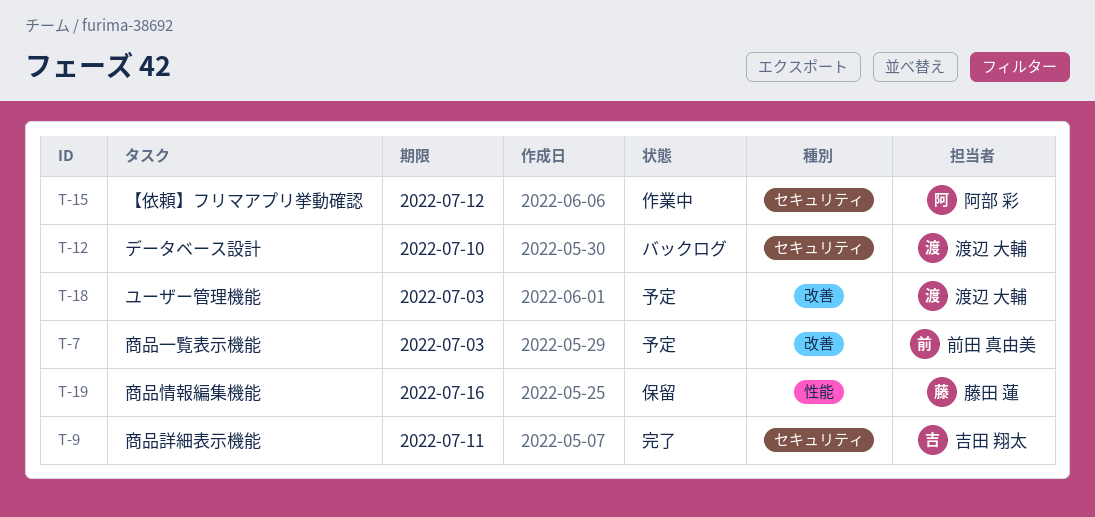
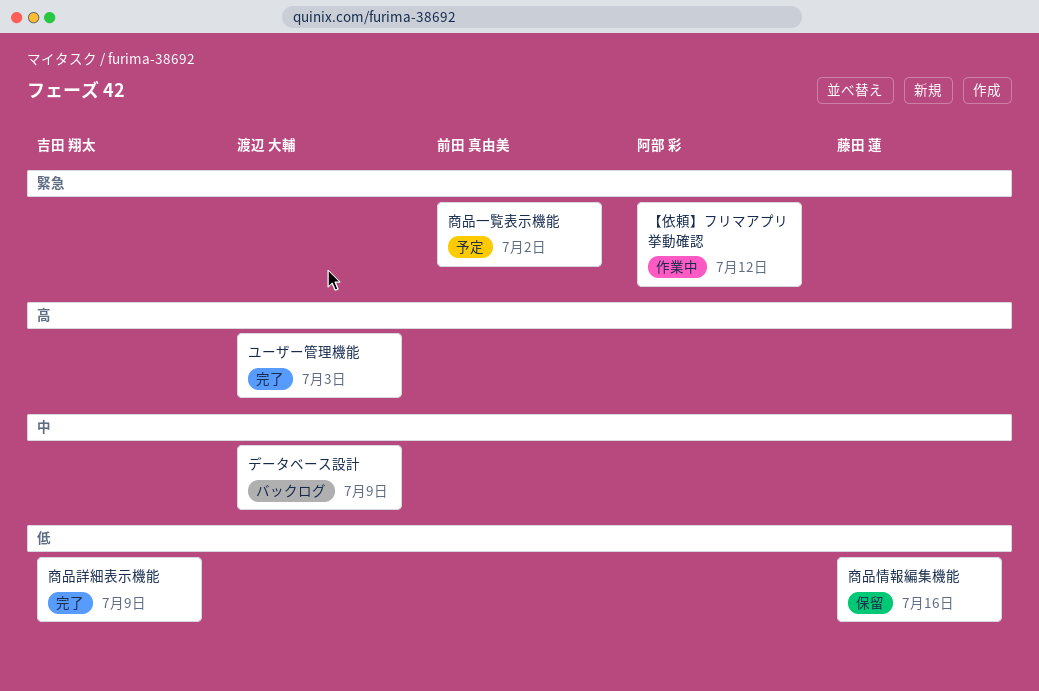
データベース設計, due: Jul 10 -> Jul 9
ユーザー管理機能, status: 予定 -> 完了
商品一覧表示機能, due: Jul 3 -> Jul 2
商品詳細表示機能, due: Jul 11 -> Jul 9

